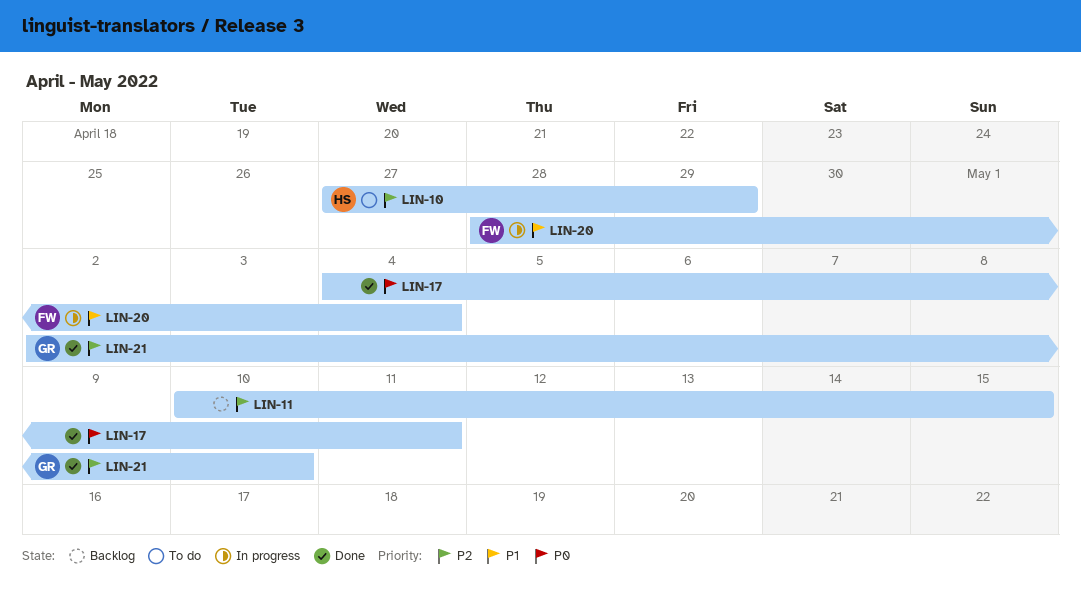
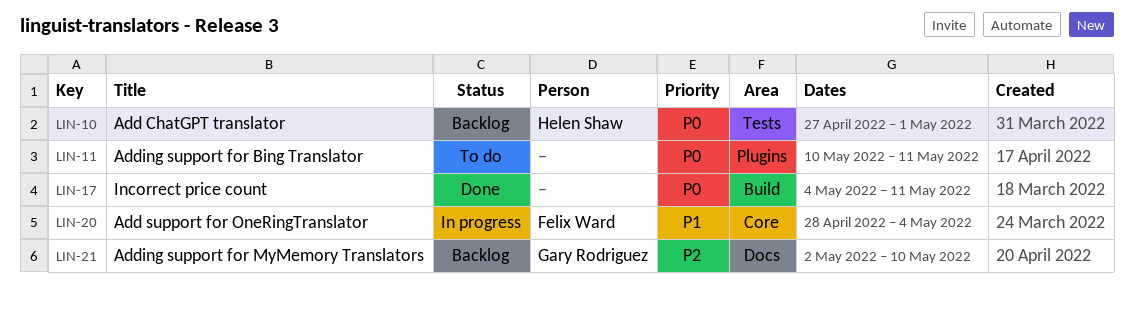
LIN-10, status: To do -> Backlog
LIN-10, priority: P2 -> P0
LIN-10, due: Apr 29 -> May 1
LIN-11, status: Backlog -> To do
LIN-11, priority: P2 -> P0
LIN-11, due: May 15 -> May 11
LIN-21, status: Done -> Backlog

